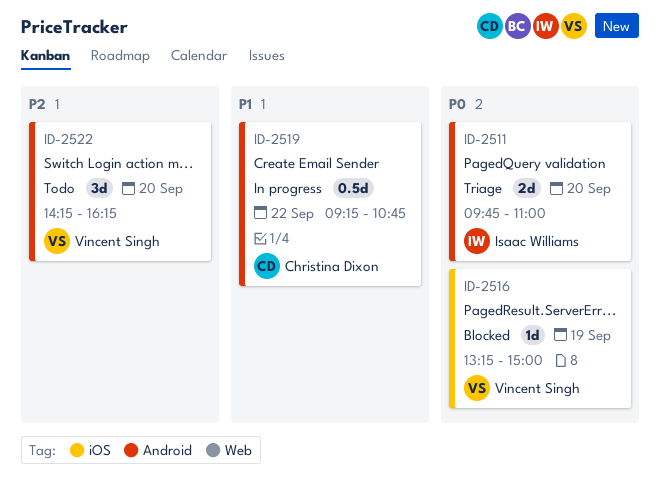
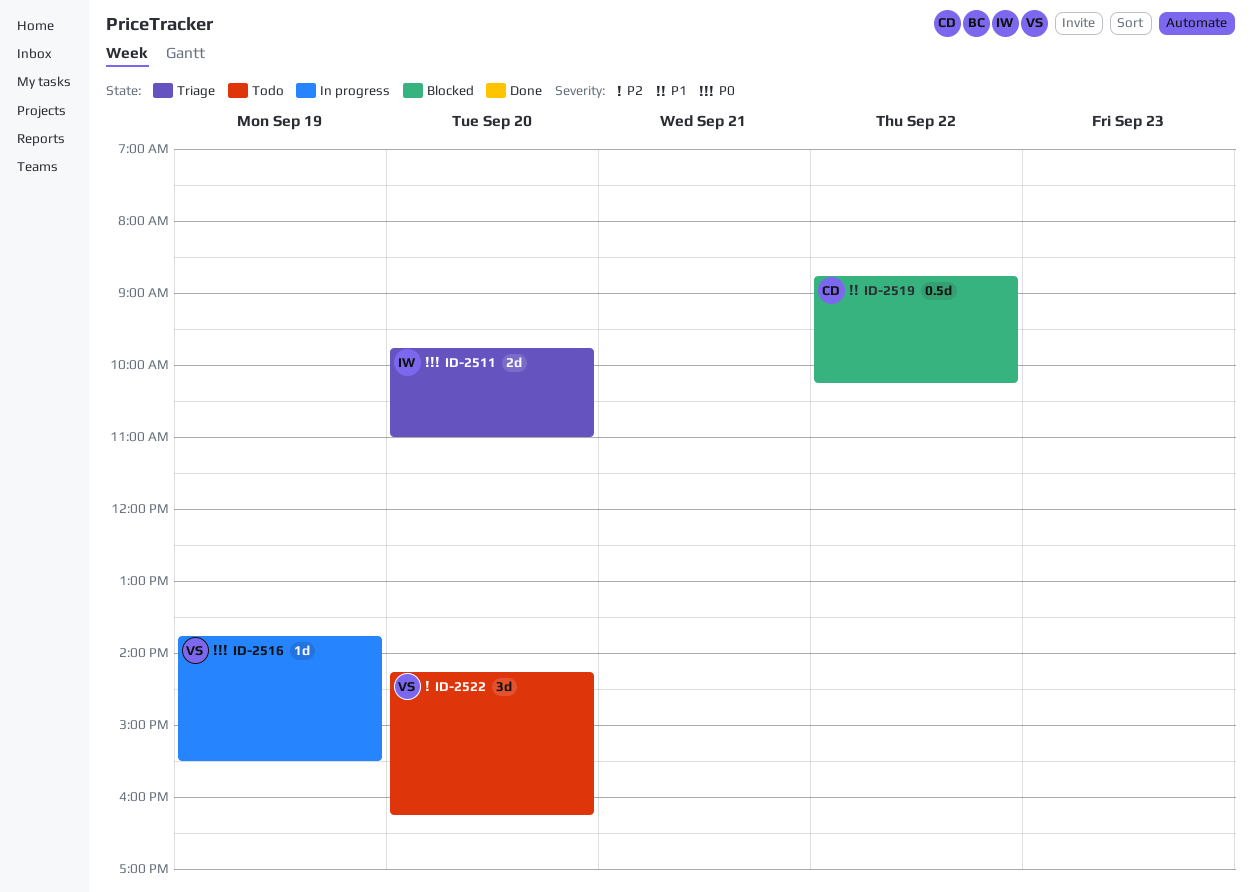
ID-2516, status: Blocked -> In progress
ID-2516, begins: 13:15 -> 13:45
ID-2516, ends: 15:00 -> 15:30
ID-2519, status: In progress -> Blocked
ID-2519, begins: 09:15 -> 08:45
ID-2519, ends: 10:45 -> 10:15

